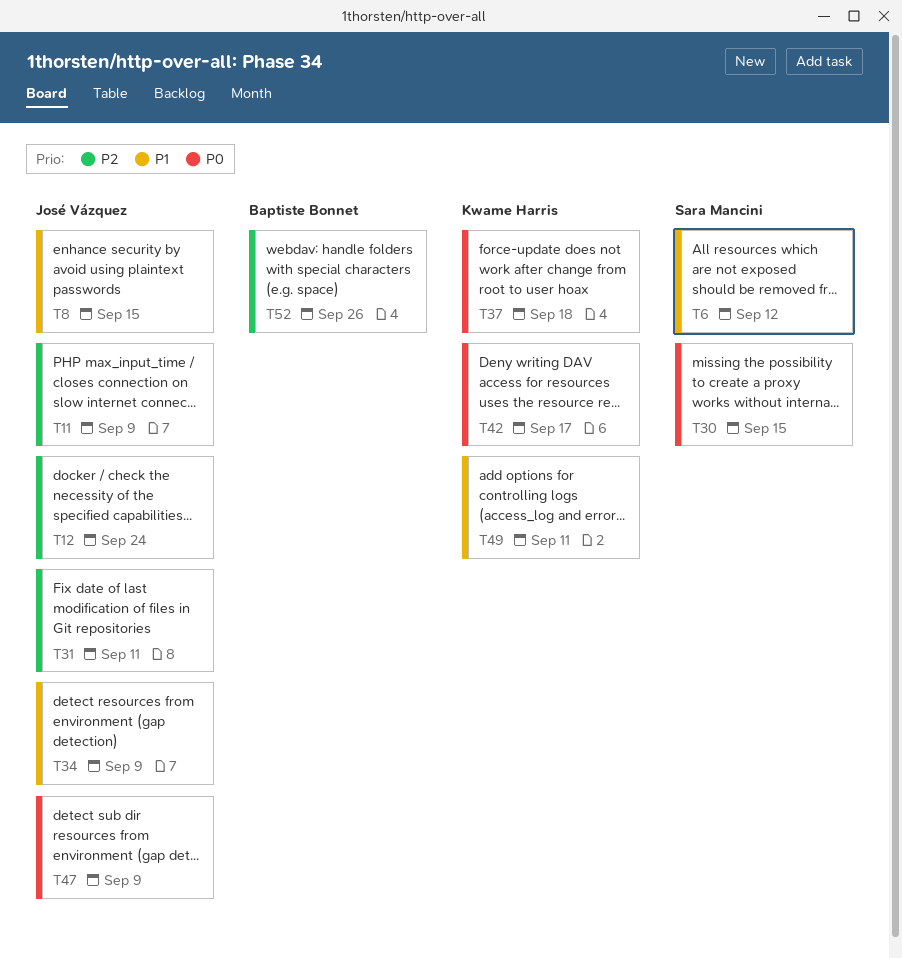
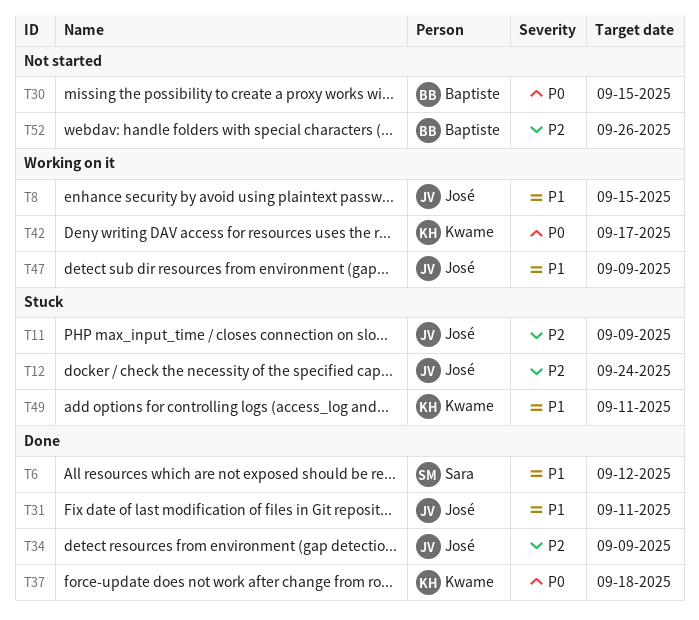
T30, owner: Sara Mancini -> Baptiste Bonnet
T31, priority: P2 -> P1
T34, priority: P1 -> P2
T47, priority: P0 -> P1

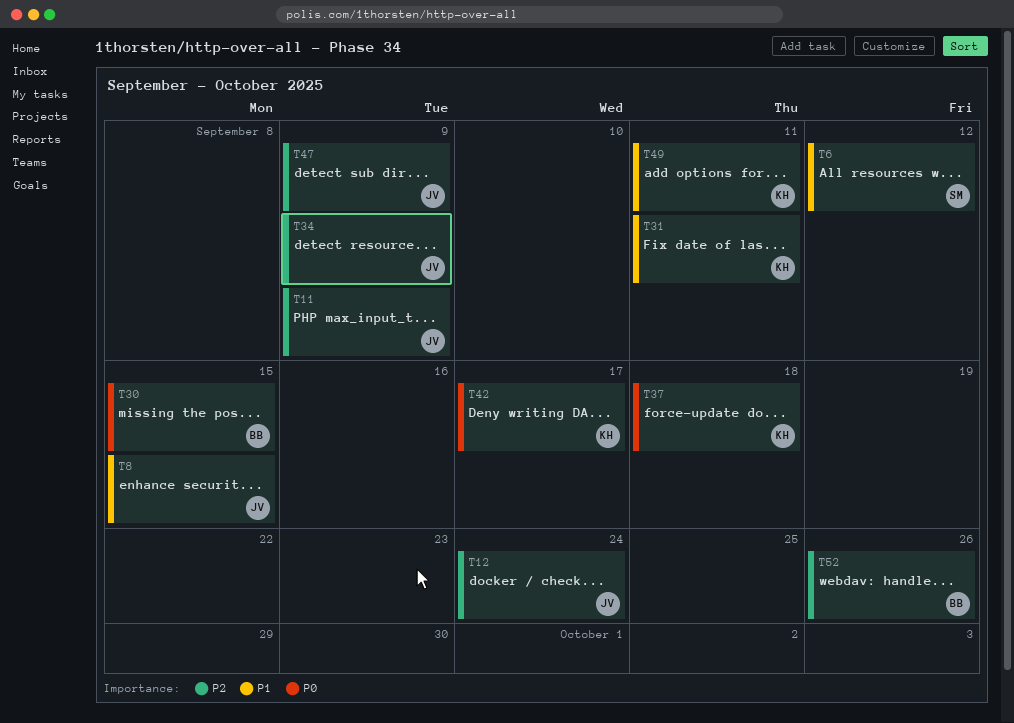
T31, owner: José -> Kwame
T47, priority: P1 -> P2

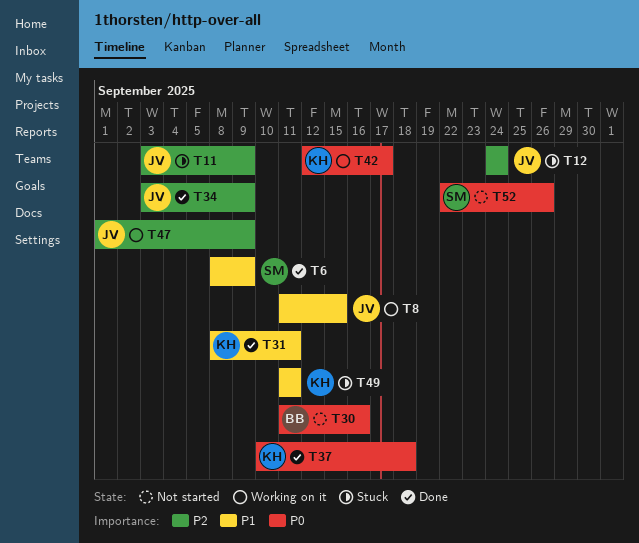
T6, due: Sep 12 -> Sep 9
T30, due: Sep 15 -> Sep 16
T52, owner: BB -> SM
T52, priority: P2 -> P0

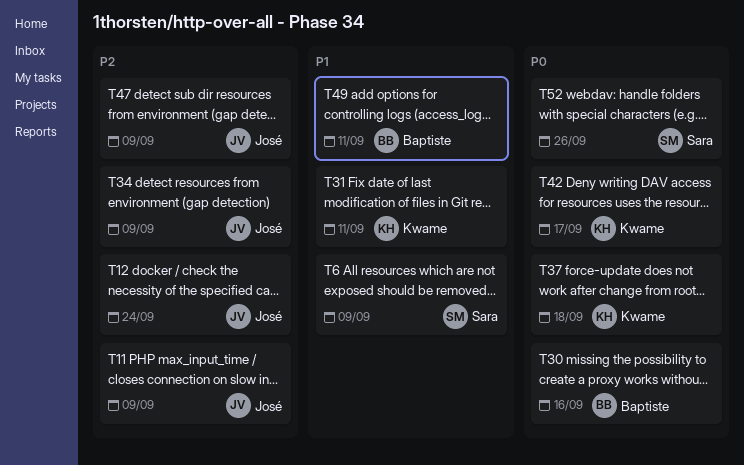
T8: present -> none
T49, owner: Kwame -> Baptiste

